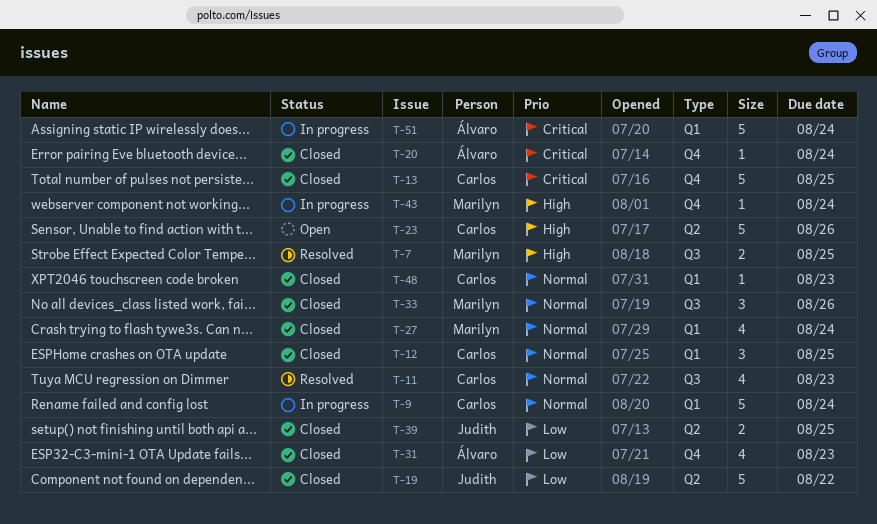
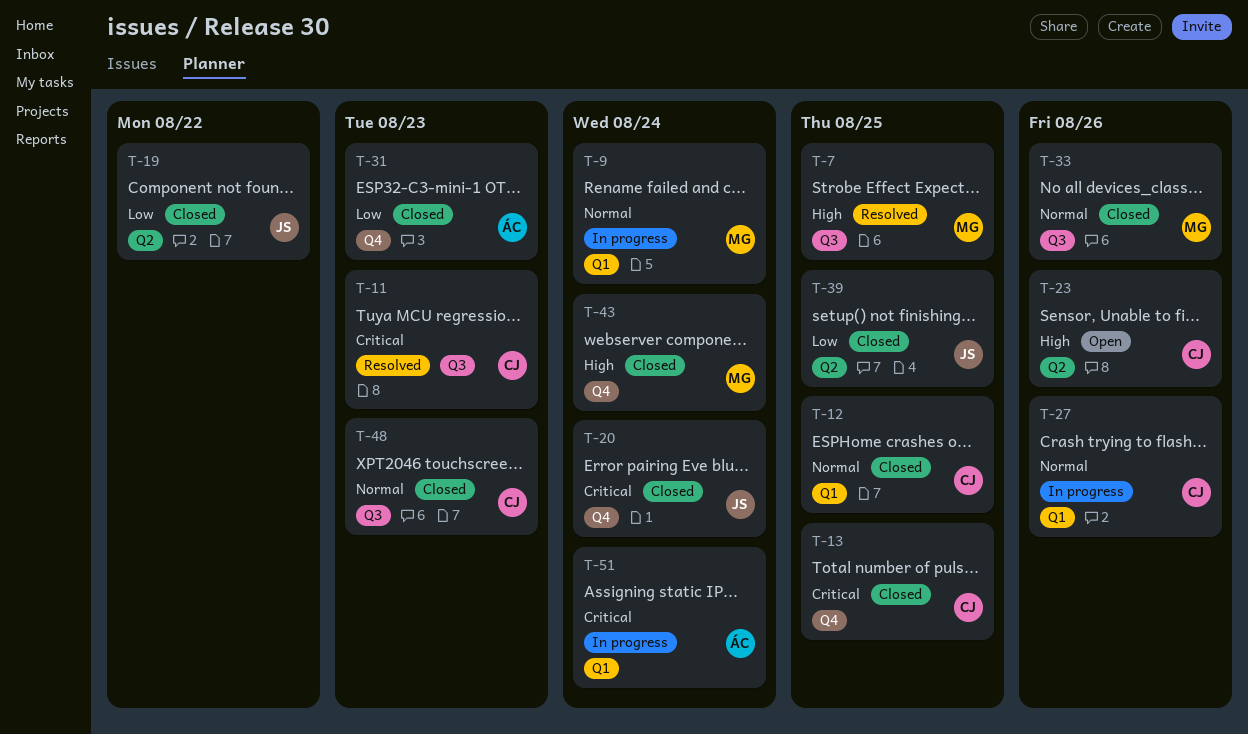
T-9, owner: Carlos -> Marilyn
T-11, priority: Normal -> Critical
T-20, owner: Álvaro -> Judith
T-27, status: Closed -> In progress
T-27, owner: Marilyn -> Carlos
T-27, due: Aug 24 -> Aug 26
T-43, status: In progress -> Closed
T-48, label: Q1 -> Q3

